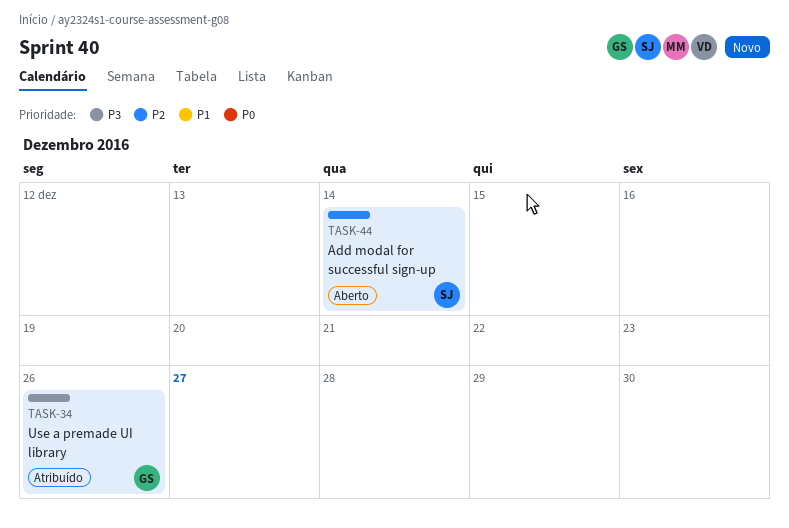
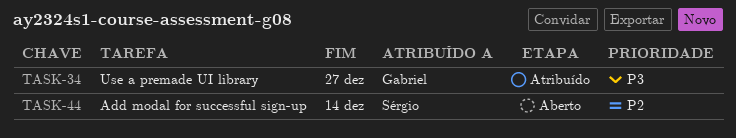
TASK-34, due: Dec 26 -> Dec 27

